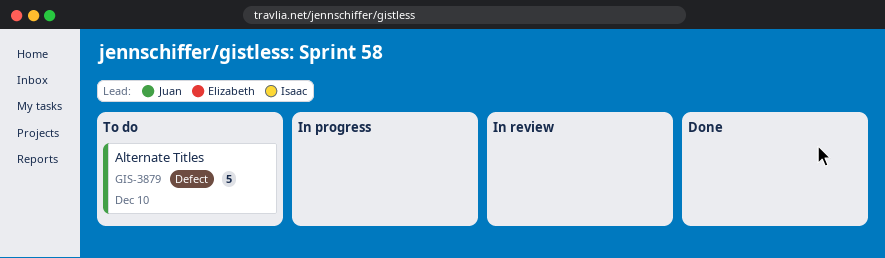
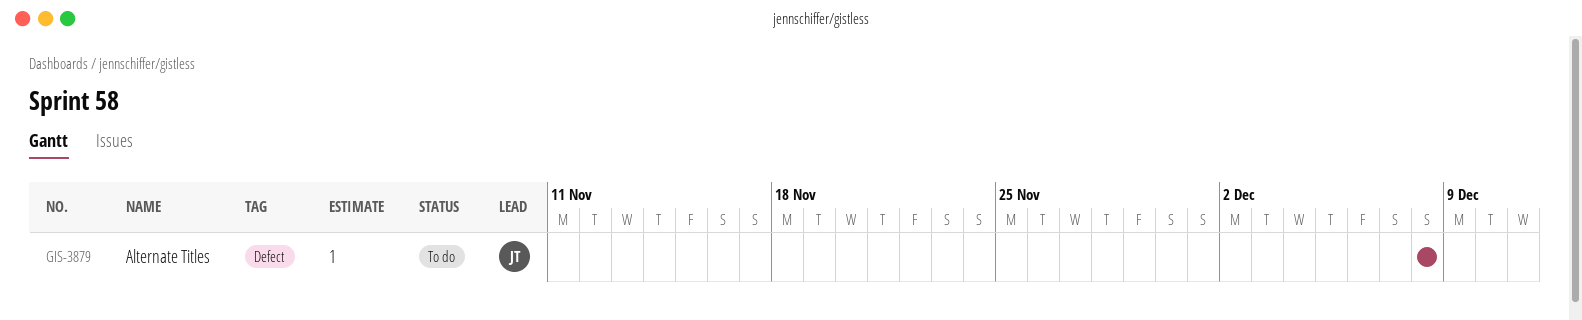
GIS-3879, estimate: 5 -> 1
GIS-3879, due: Dec 10 -> Dec 8

